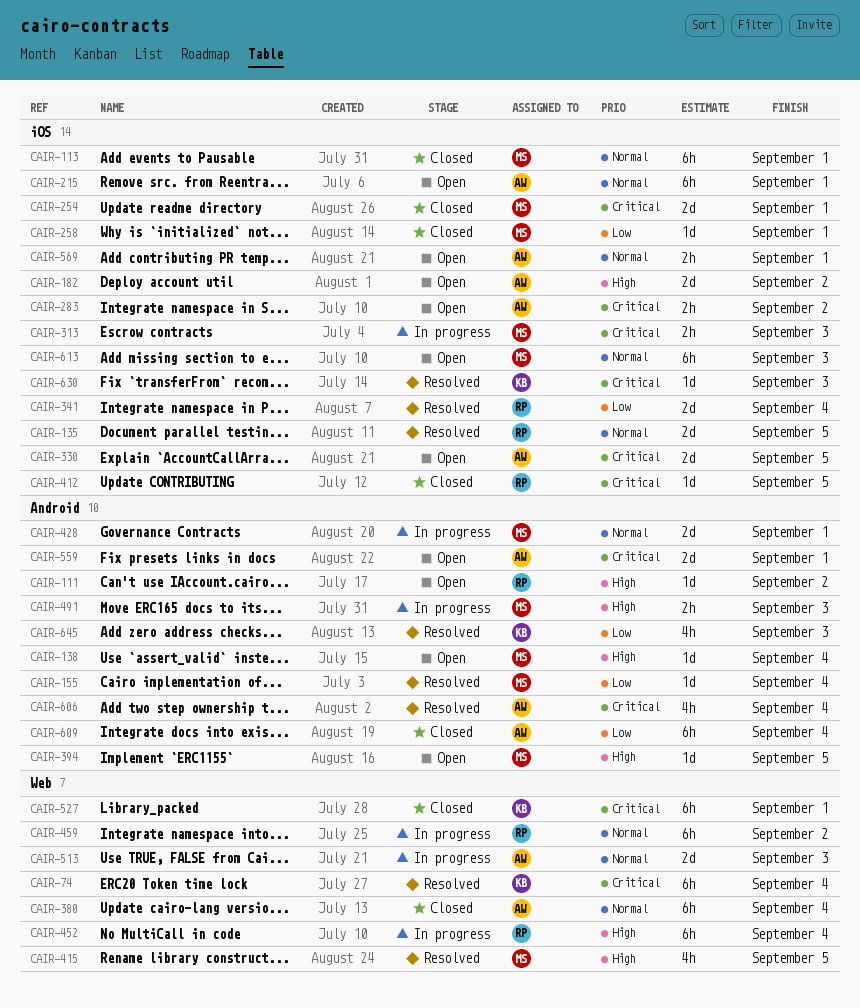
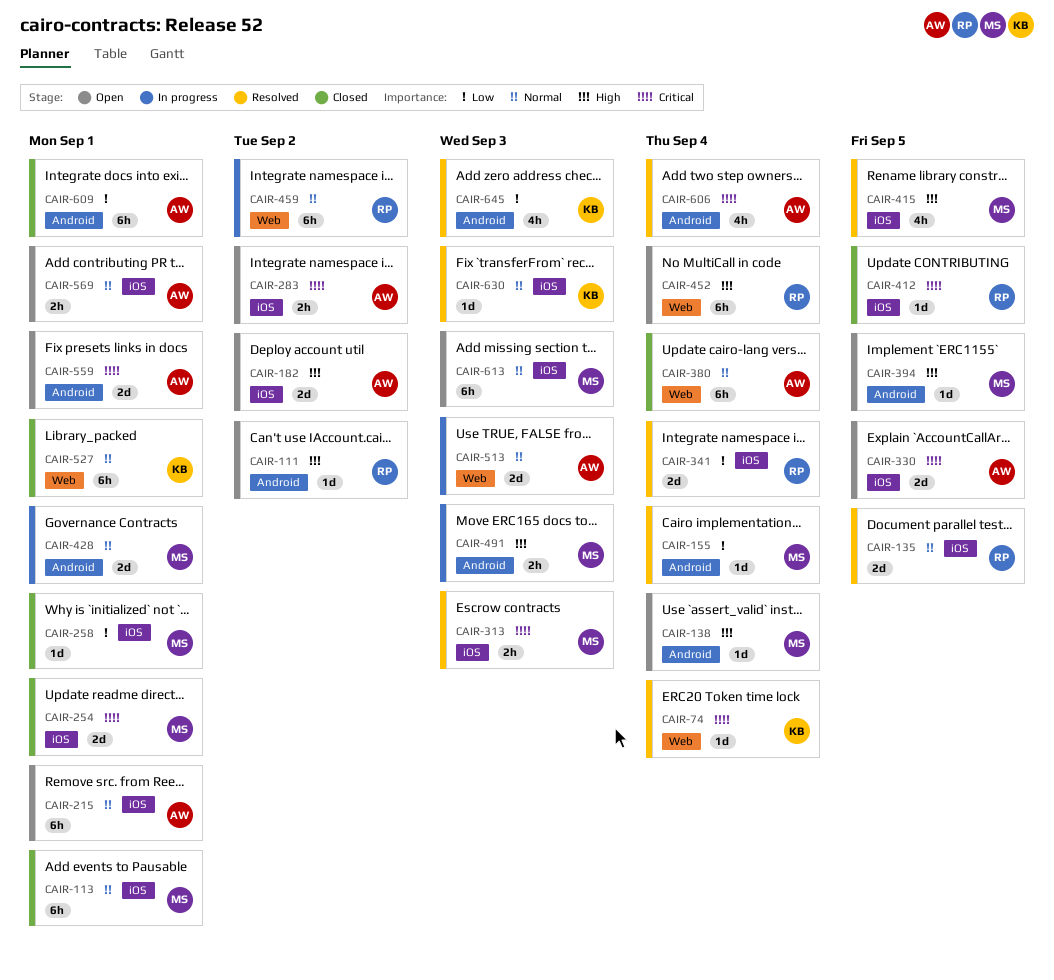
CAIR-74, estimate: 6h -> 1d
CAIR-313, status: In progress -> Resolved
CAIR-415, label: Web -> iOS
CAIR-452, status: In progress -> Open
CAIR-527, priority: Critical -> Normal
CAIR-609, due: Sep 4 -> Sep 1
CAIR-630, priority: Critical -> Normal

